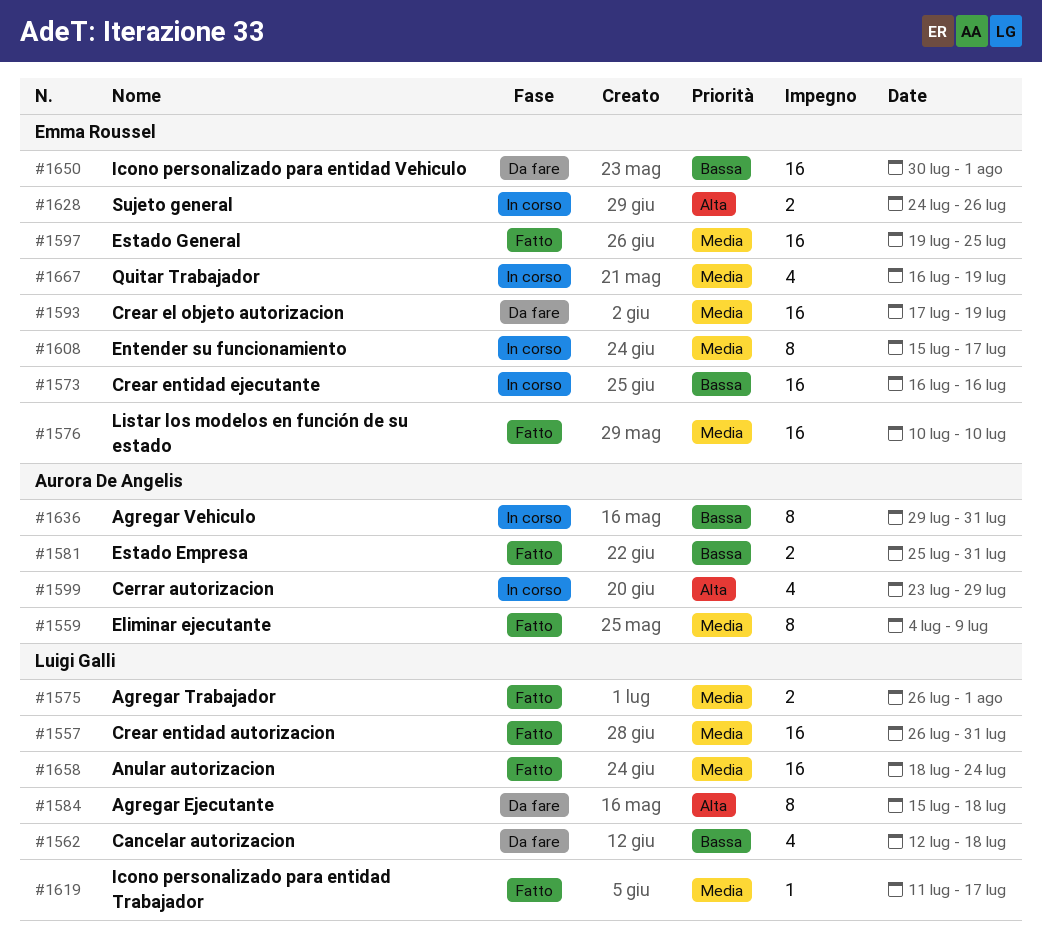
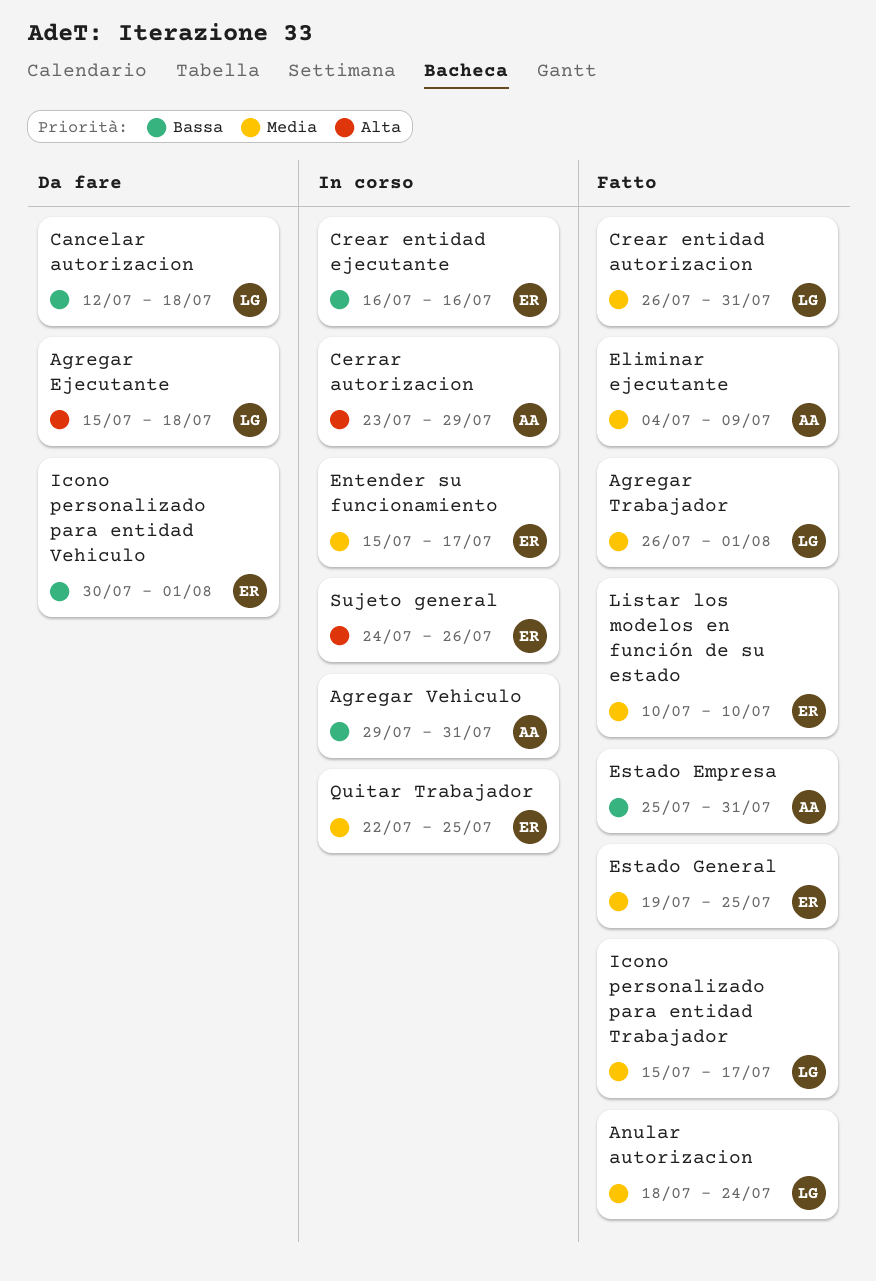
Crear el objeto autorizacion: present -> none
Icono personalizado para entidad Trabajador, start: Jul 11 -> Jul 15
Quitar Trabajador, start: Jul 16 -> Jul 22
Quitar Trabajador, due: Jul 19 -> Jul 25

